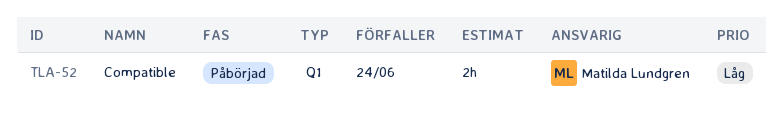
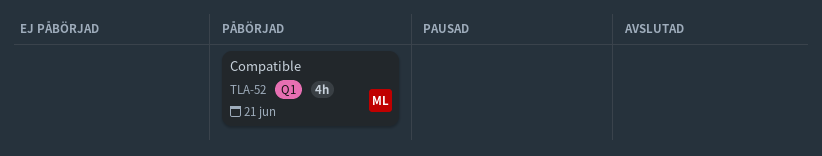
TLA-52, estimate: 2h -> 4h
TLA-52, due: Jun 24 -> Jun 21

